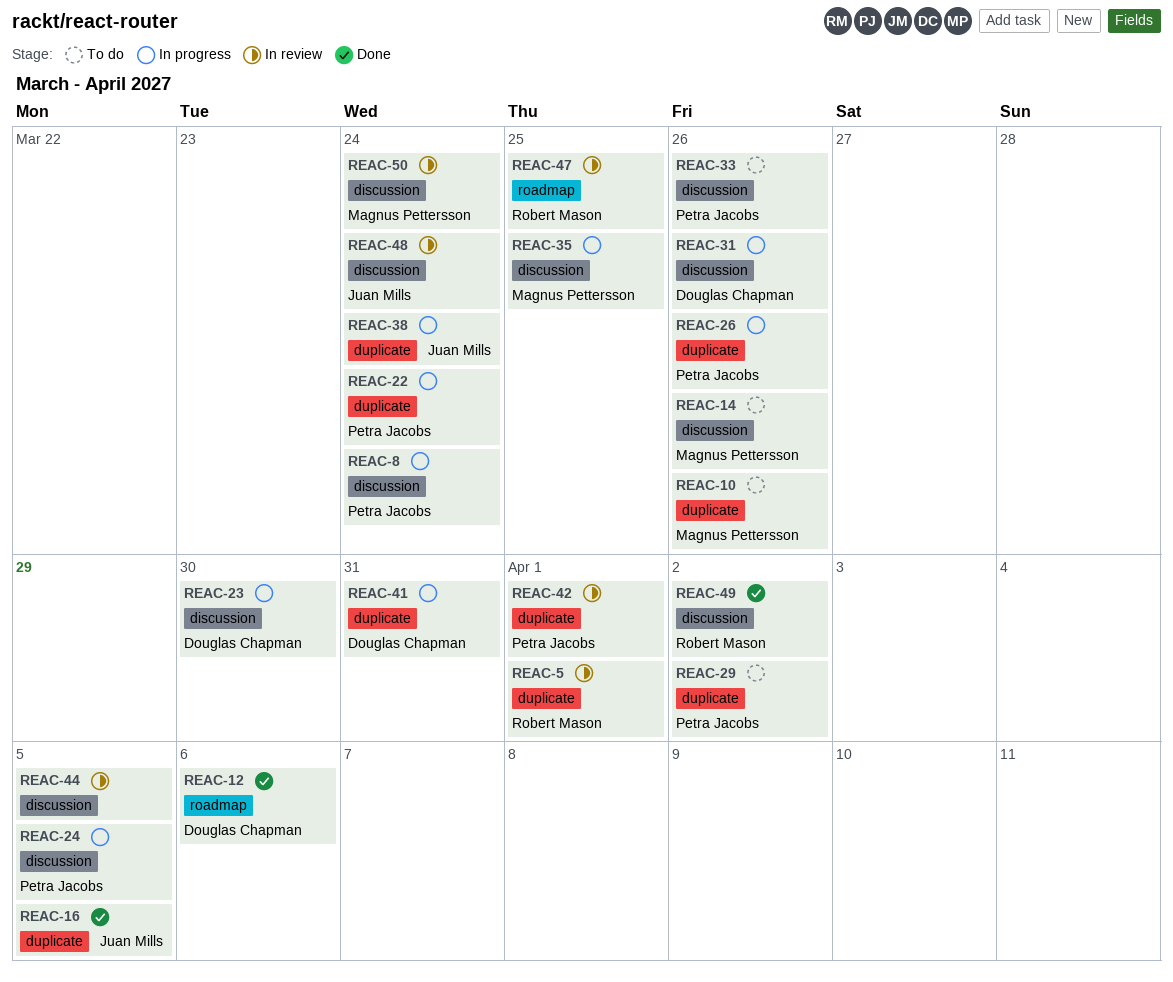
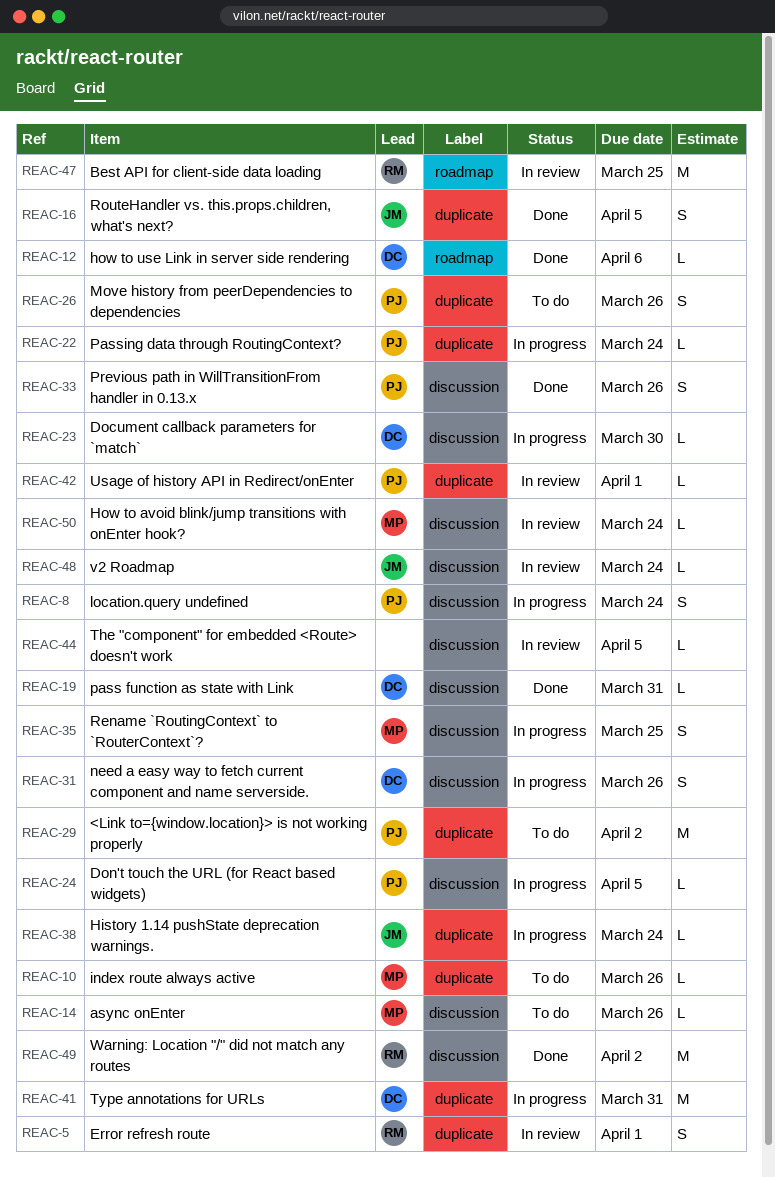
REAC-19: none -> present
REAC-26, status: In progress -> To do
REAC-33, status: To do -> Done

